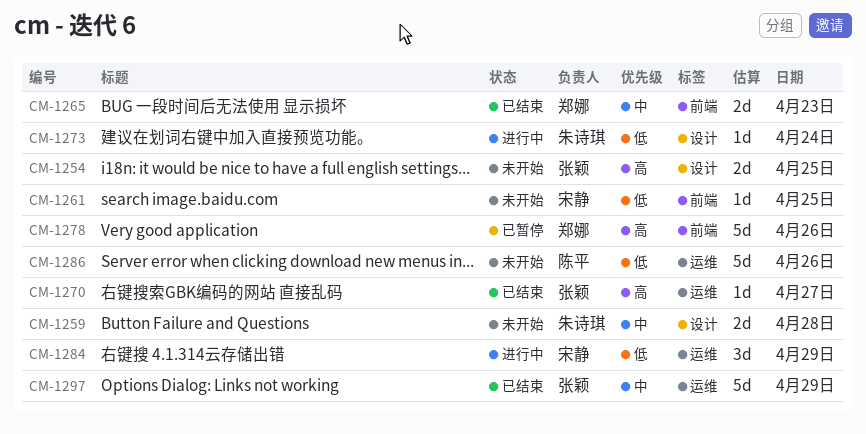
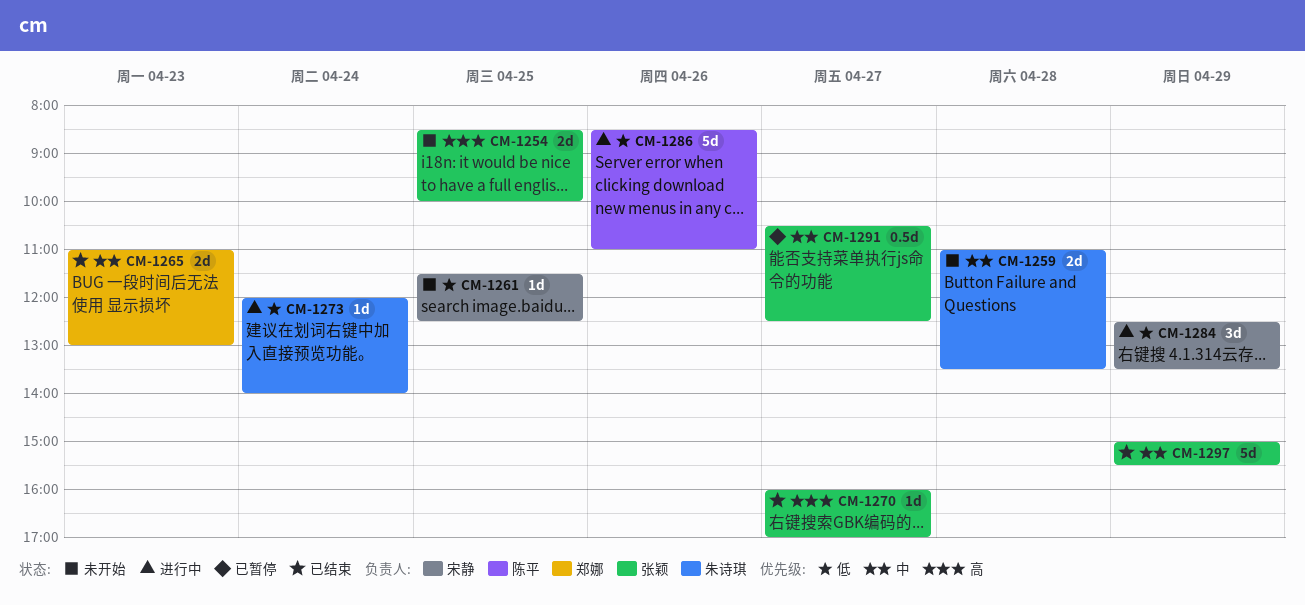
CM-1278: present -> none
CM-1286, status: 未开始 -> 进行中
CM-1291: none -> present

